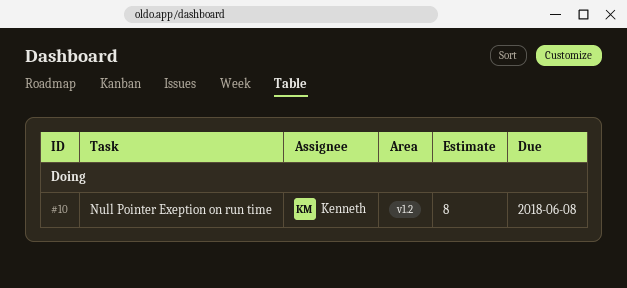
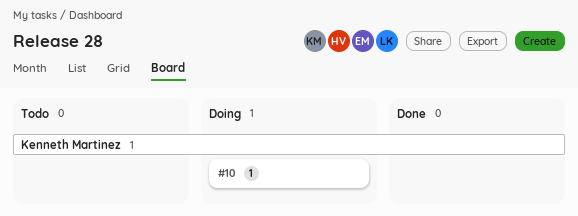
#10, estimate: 8 -> 1

